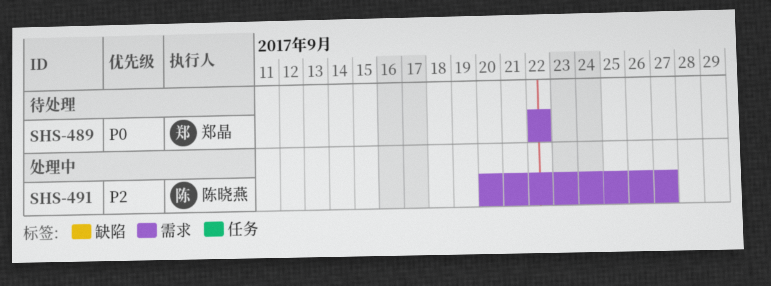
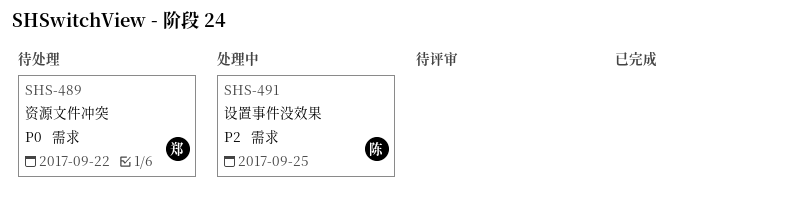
SHS-491, due: Sep 27 -> Sep 25

